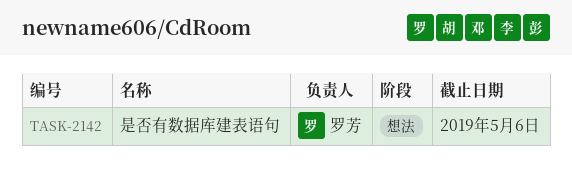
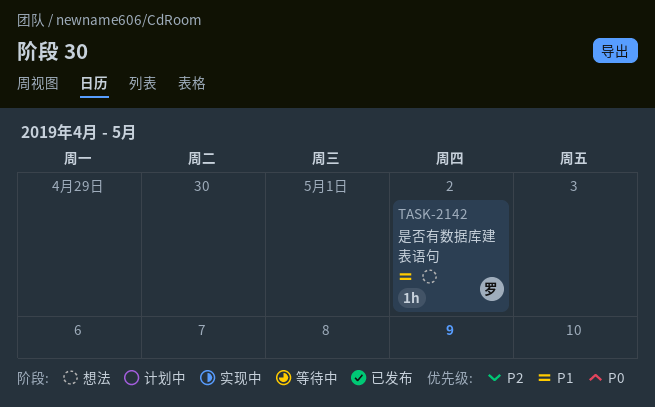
TASK-2142, due: May 6 -> May 2

